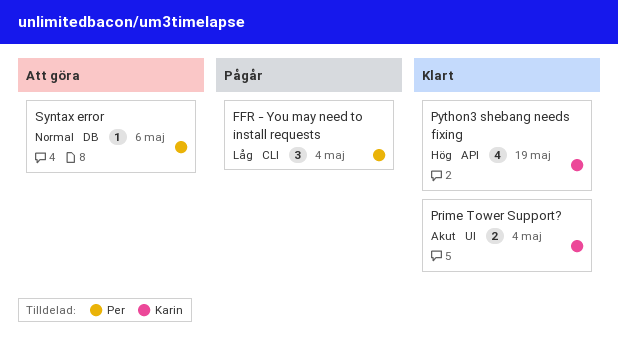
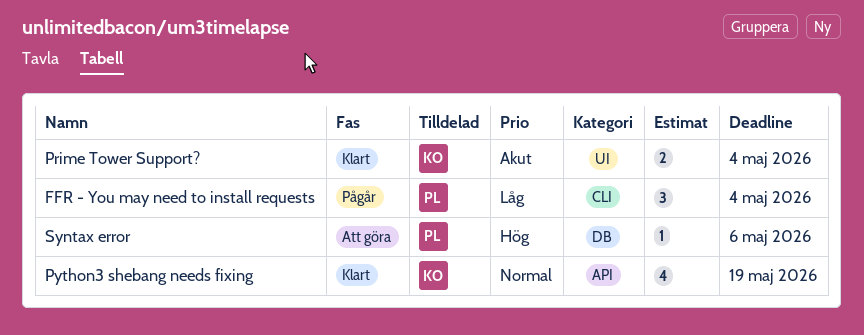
Python3 shebang needs fixing, priority: Hög -> Normal
Syntax error, priority: Normal -> Hög

